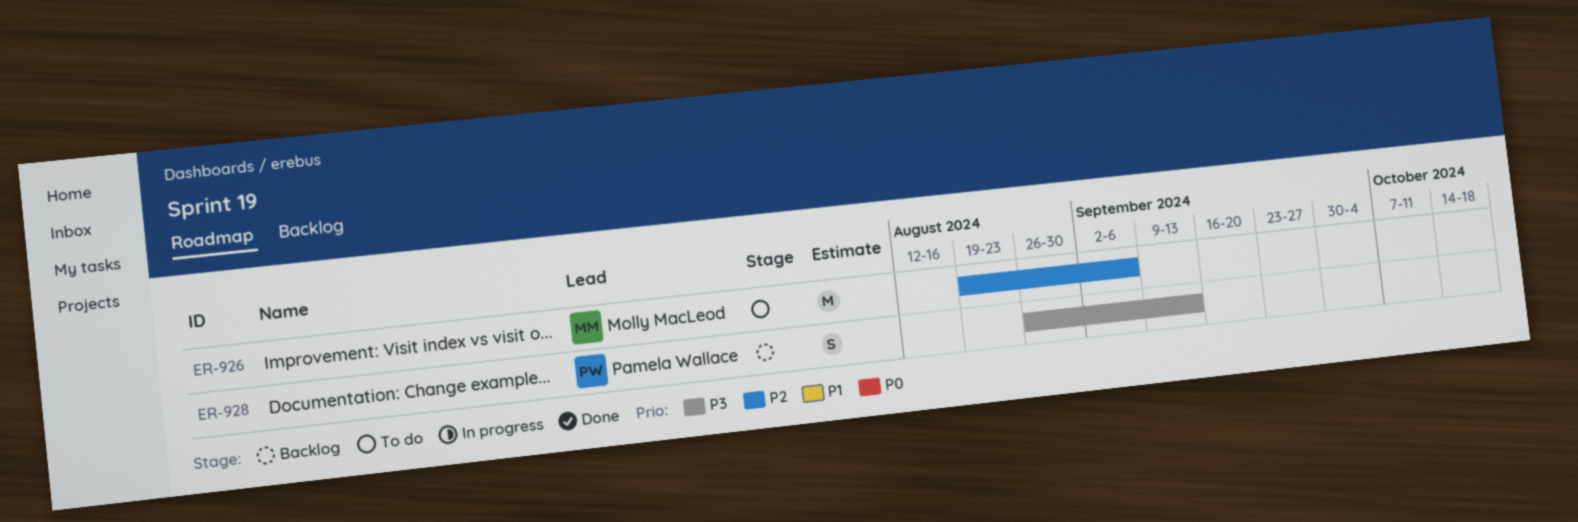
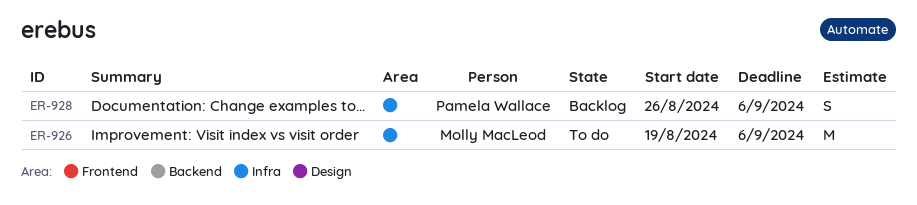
ER-928, due: Sep 13 -> Sep 6

